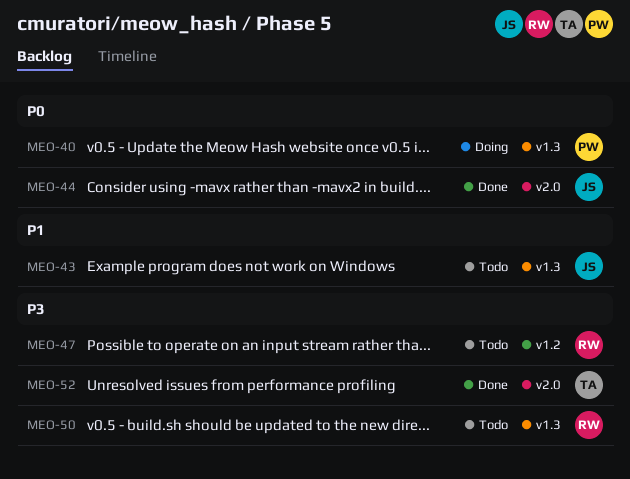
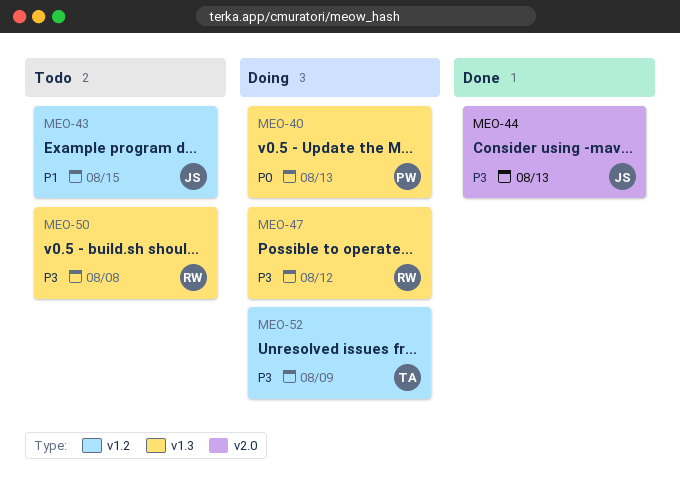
MEO-43, label: v1.3 -> v1.2
MEO-44, priority: P0 -> P3
MEO-47, status: Todo -> Doing
MEO-47, label: v1.2 -> v1.3
MEO-52, status: Done -> Doing
MEO-52, label: v2.0 -> v1.2

